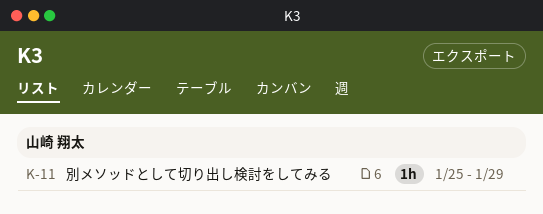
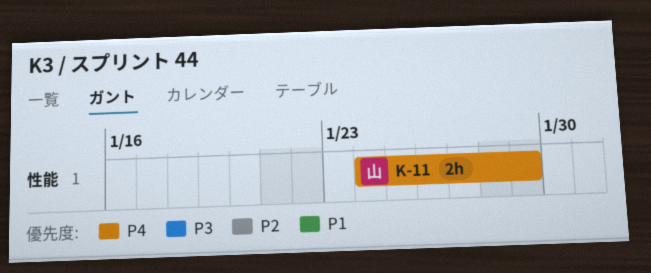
K-11, estimate: 1h -> 2h
K-11, start: Jan 25 -> Jan 24

